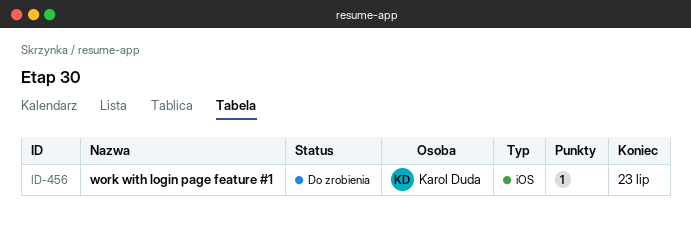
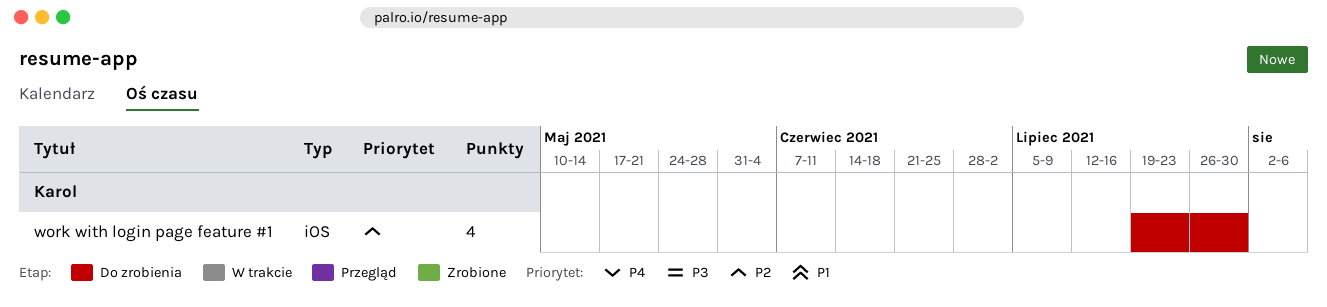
work with login page feature #1, estimate: 1 -> 4
work with login page feature #1, due: Jul 23 -> Jul 30

